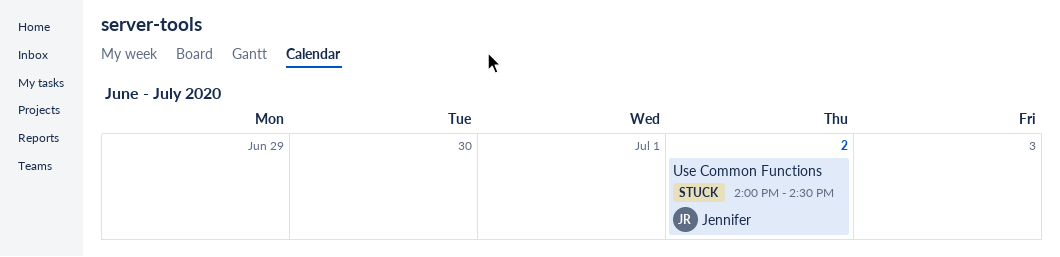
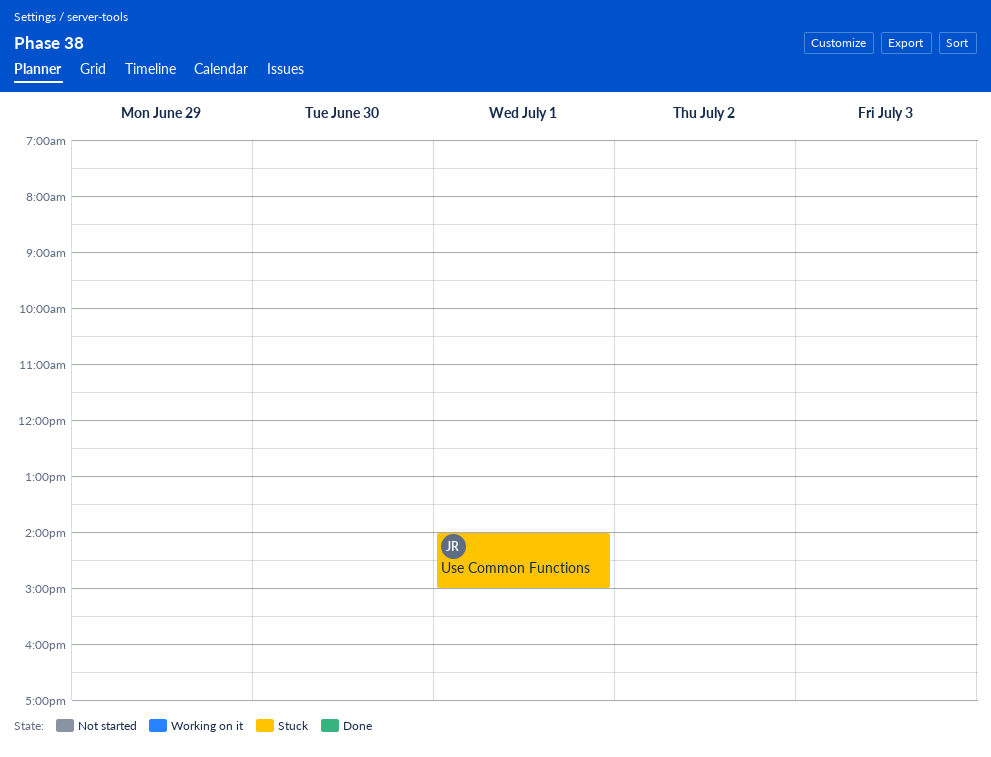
Use Common Functions, day: Jul 2 -> Jul 1
Use Common Functions, ends: 14:30 -> 15:00

